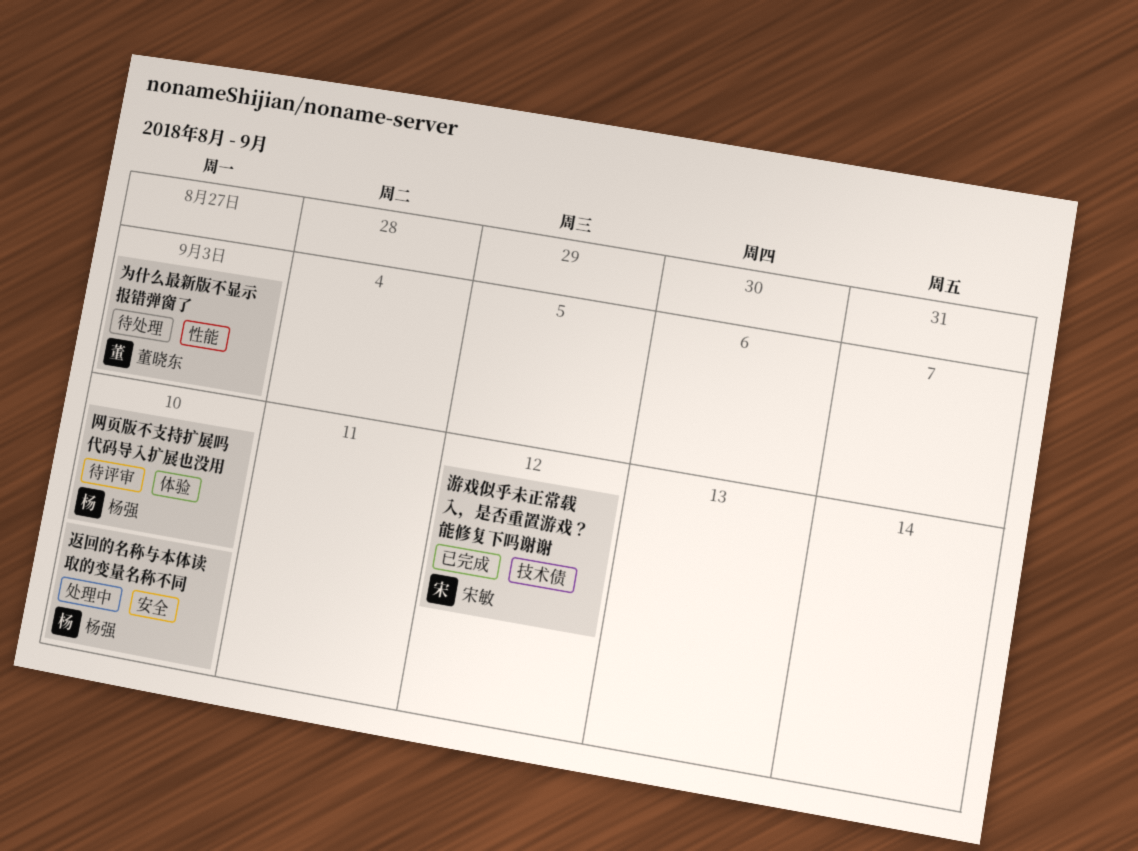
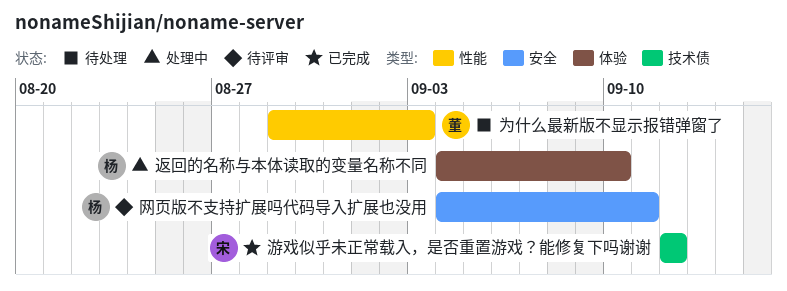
网页版不支持扩展吗代码导入扩展也没用, label: 体验 -> 安全
网页版不支持扩展吗代码导入扩展也没用, due: Sep 10 -> Sep 11
返回的名称与本体读取的变量名称不同, label: 安全 -> 体验

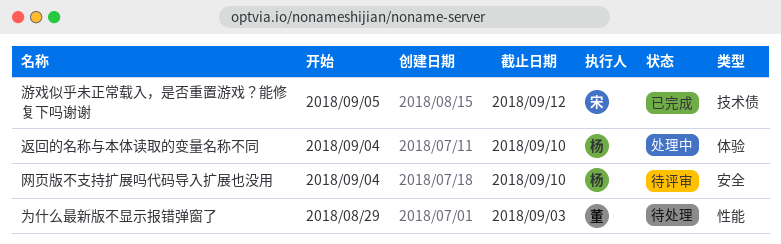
游戏似乎未正常载入，是否重置游戏？能修复下吗谢谢, start: Sep 12 -> Sep 5
网页版不支持扩展吗代码导入扩展也没用, due: Sep 11 -> Sep 10

